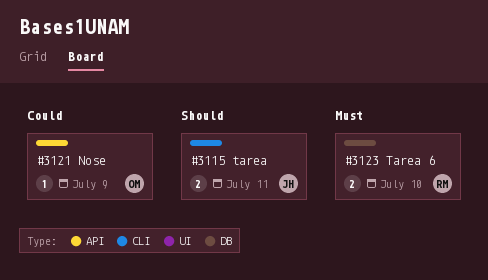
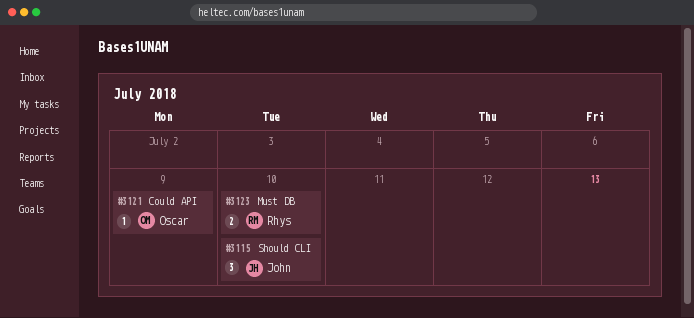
#3115, estimate: 2 -> 3
#3115, due: Jul 11 -> Jul 10

